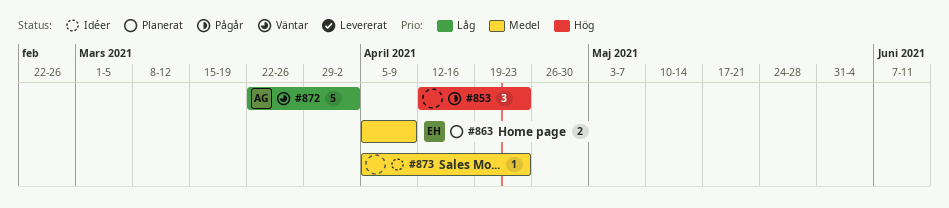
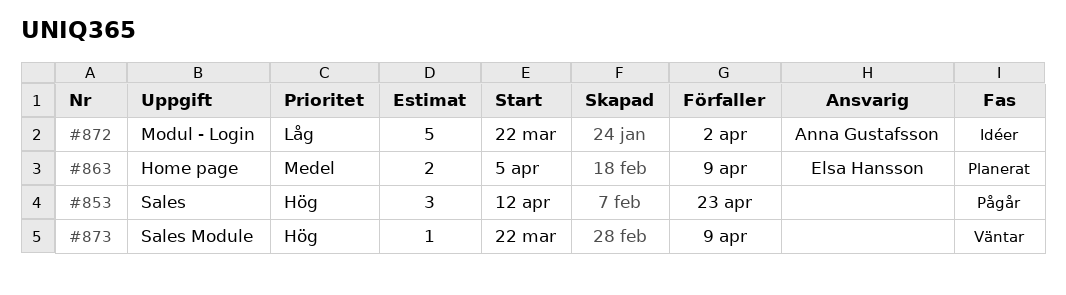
#872, status: Väntar -> Idéer
#873, status: Idéer -> Väntar
#873, priority: Medel -> Hög
#873, start: Apr 5 -> Mar 22
#873, due: Apr 23 -> Apr 9

